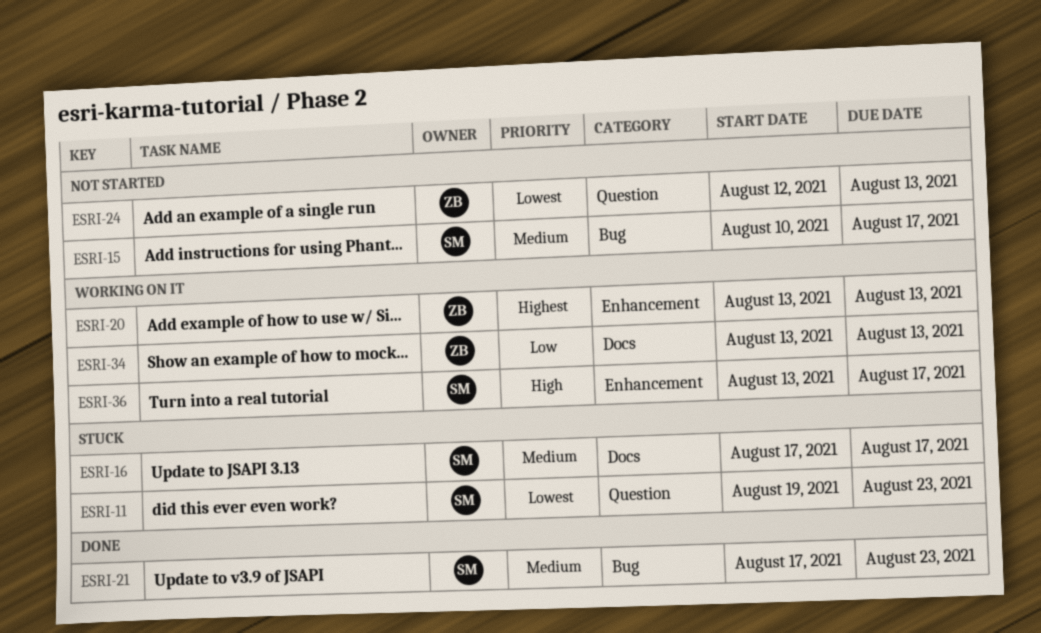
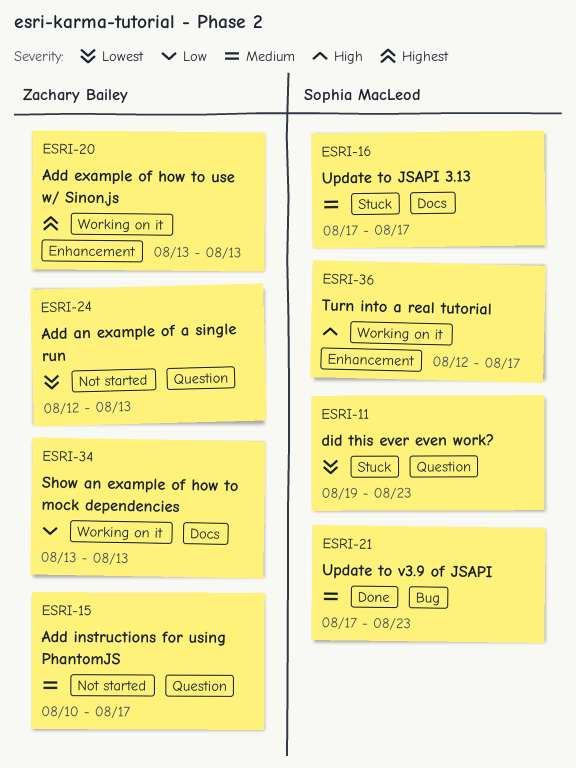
ESRI-15, owner: Sophia MacLeod -> Zachary Bailey
ESRI-15, label: Bug -> Question
ESRI-36, start: Aug 13 -> Aug 12

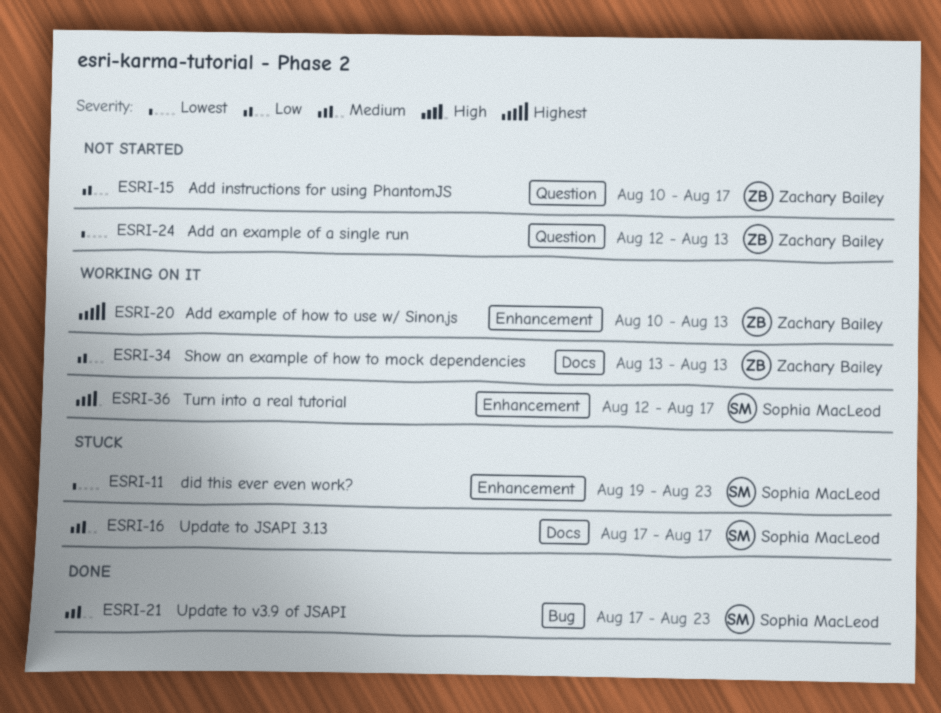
ESRI-11, label: Question -> Enhancement
ESRI-15, priority: Medium -> Low
ESRI-20, start: Aug 13 -> Aug 10

